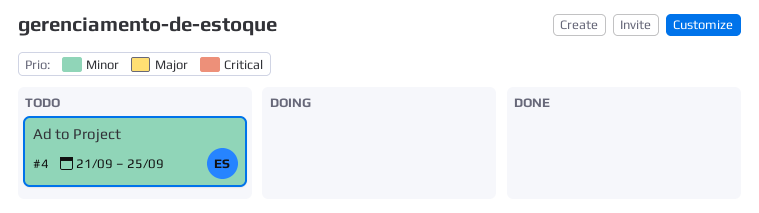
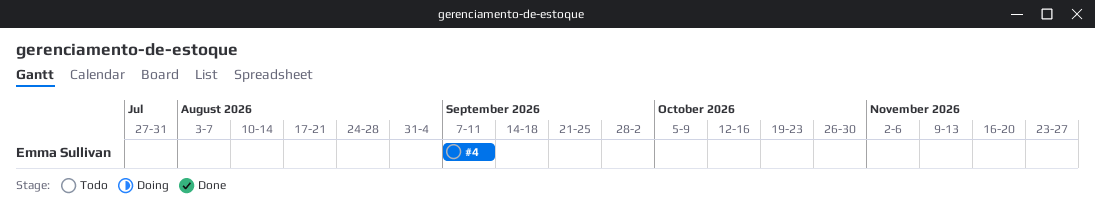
#4, start: Sep 21 -> Sep 7
#4, due: Sep 25 -> Sep 11

